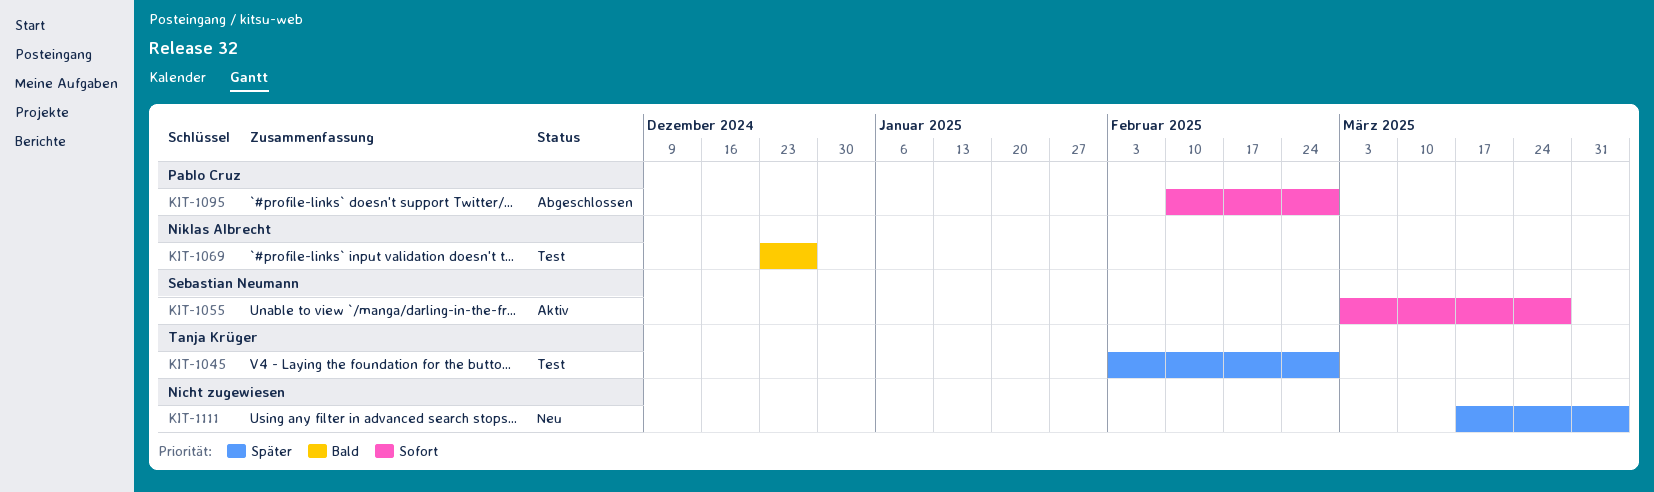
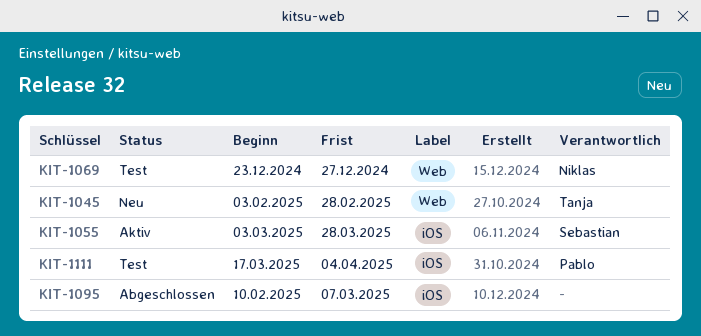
KIT-1045, status: Test -> Neu
KIT-1095, owner: Pablo Cruz -> none
KIT-1095, due: Feb 28 -> Mar 7
KIT-1111, status: Neu -> Test
KIT-1111, owner: none -> Pablo Cruz

